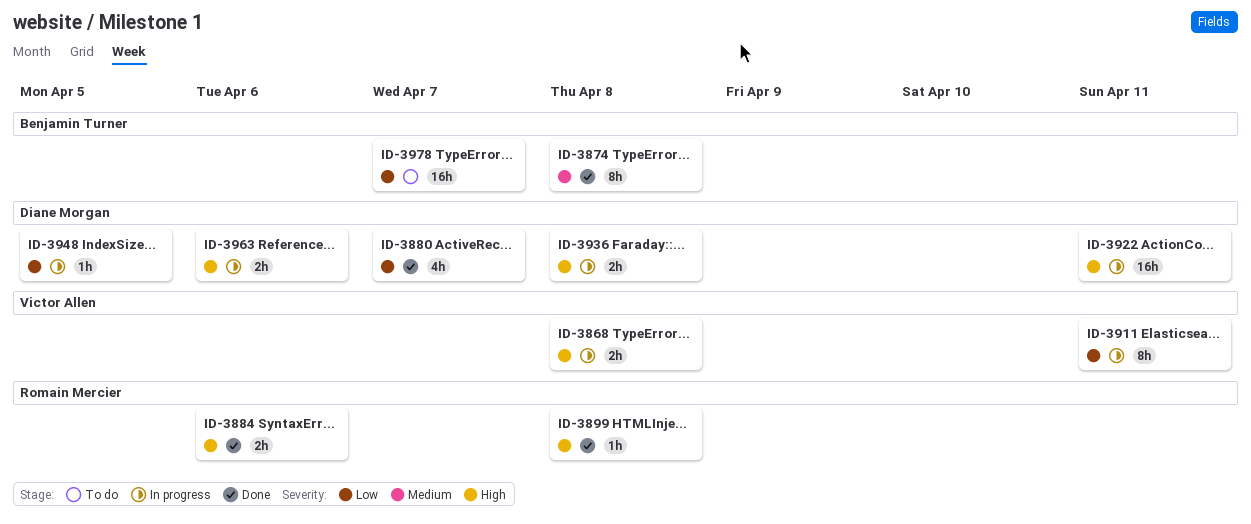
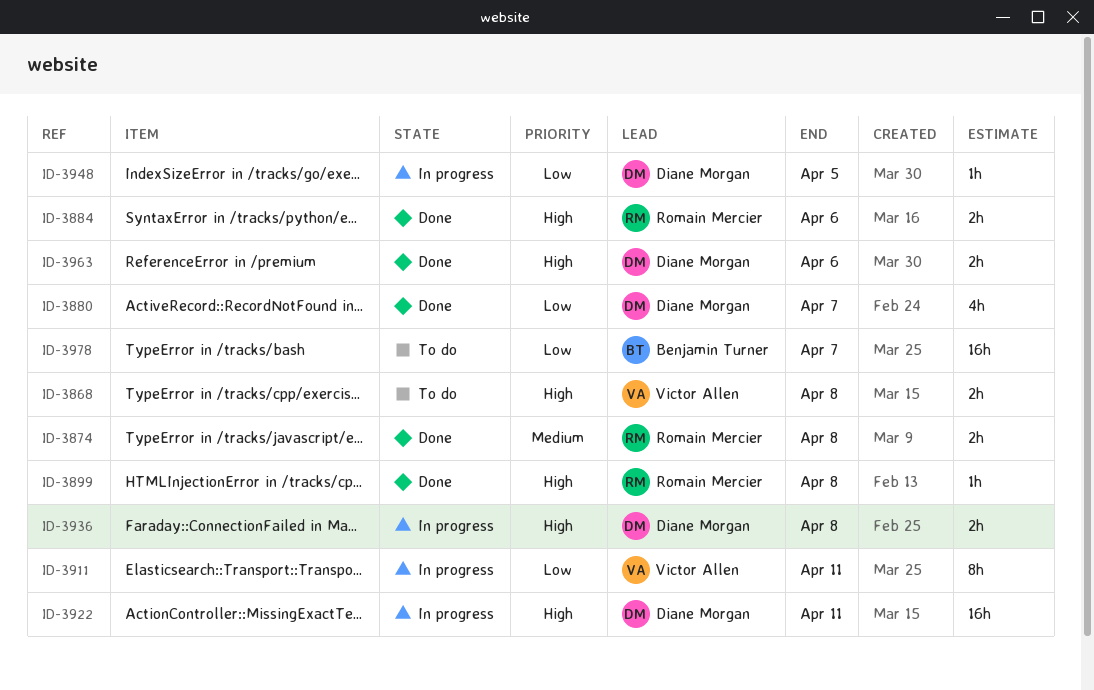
ID-3868, status: In progress -> To do
ID-3874, owner: Benjamin Turner -> Romain Mercier
ID-3874, estimate: 8h -> 2h
ID-3963, status: In progress -> Done

